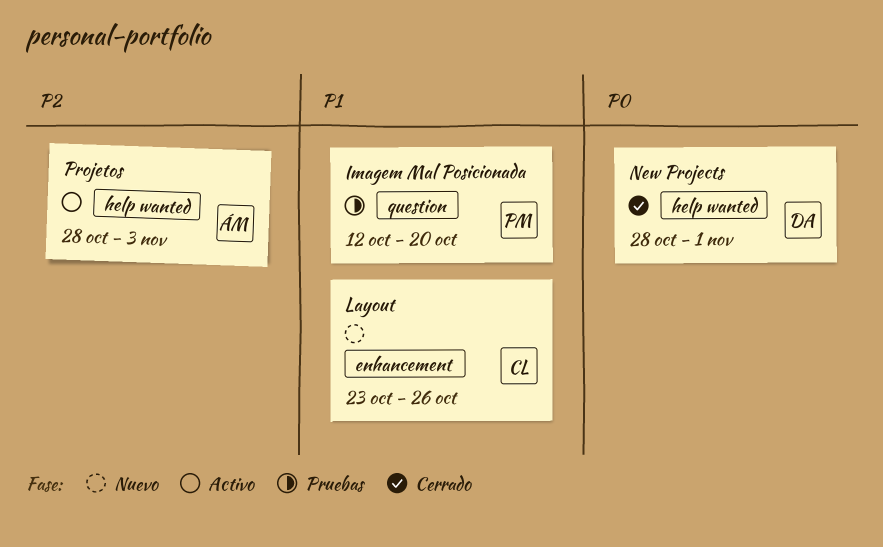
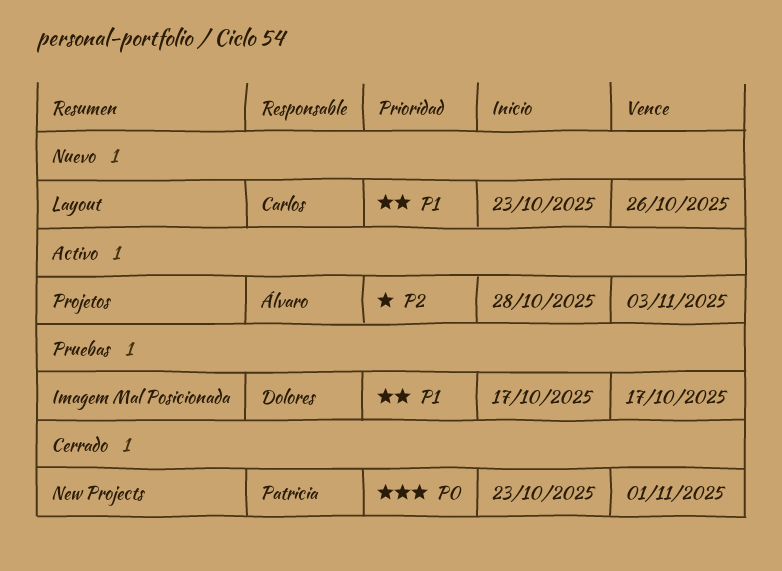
Imagem Mal Posicionada, owner: Patricia -> Dolores
Imagem Mal Posicionada, start: Oct 12 -> Oct 17
Imagem Mal Posicionada, due: Oct 20 -> Oct 17
New Projects, owner: Dolores -> Patricia
New Projects, start: Oct 28 -> Oct 23

